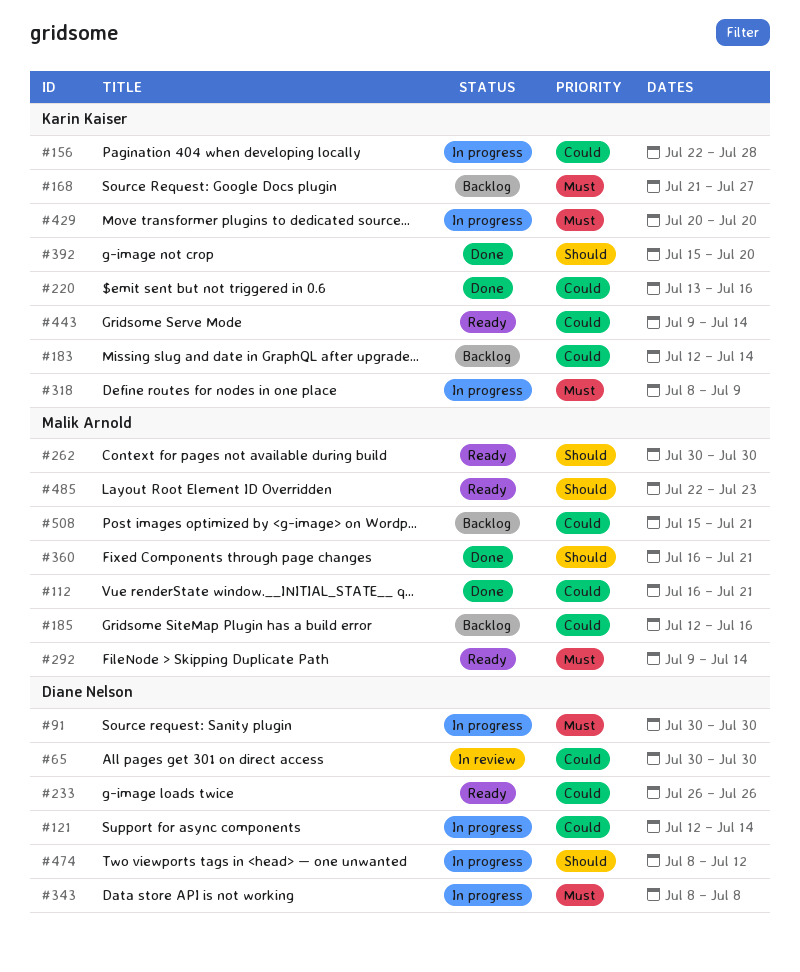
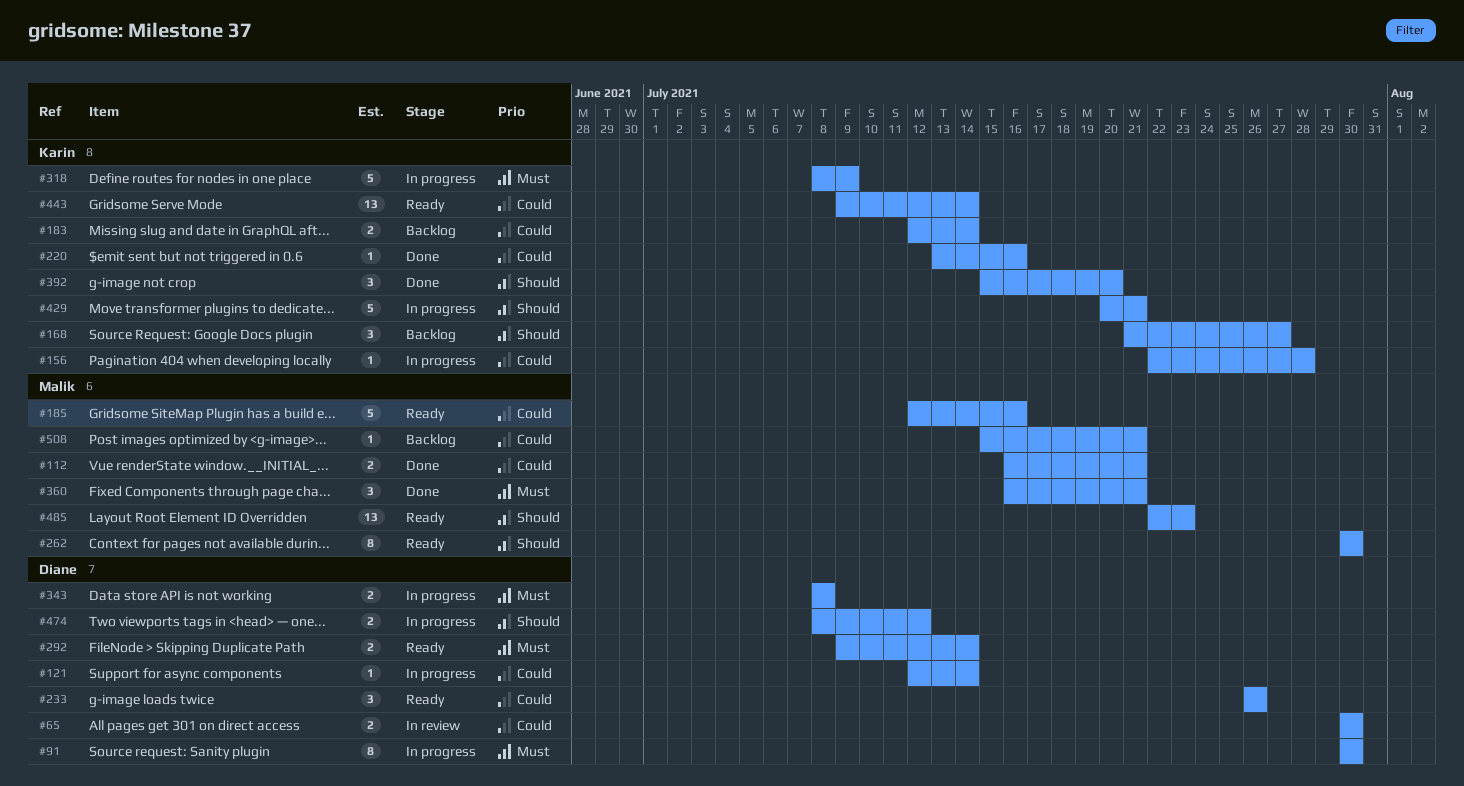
#168, priority: Must -> Should
#185, status: Backlog -> Ready
#292, owner: Malik Arnold -> Diane Nelson
#360, priority: Should -> Must
#429, priority: Must -> Should
#429, due: Jul 20 -> Jul 21

